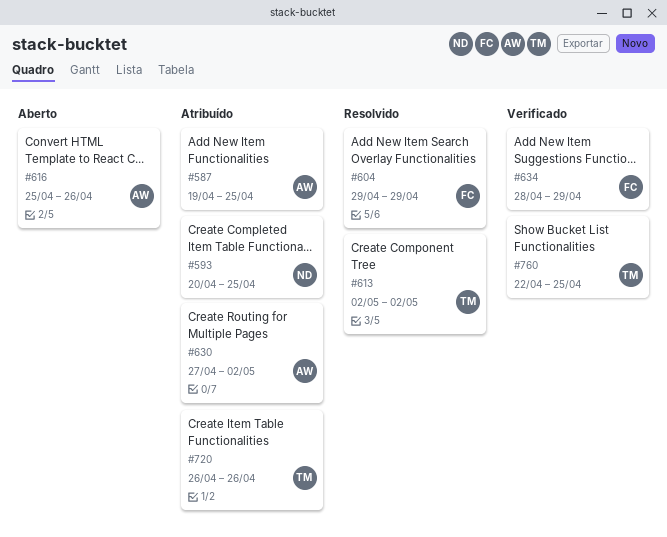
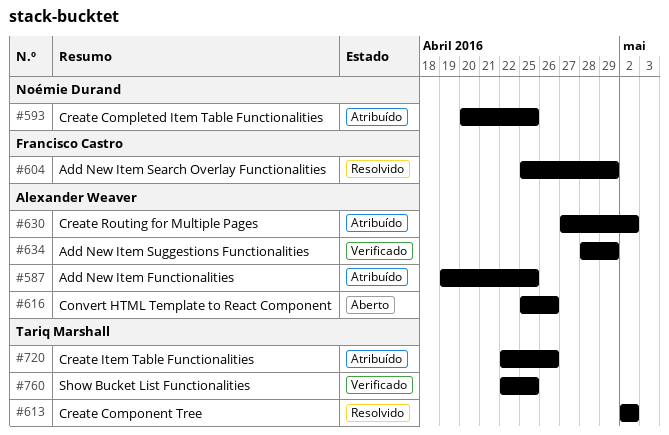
#604, start: Apr 29 -> Apr 25
#634, owner: Francisco Castro -> Alexander Weaver
#720, start: Apr 26 -> Apr 22

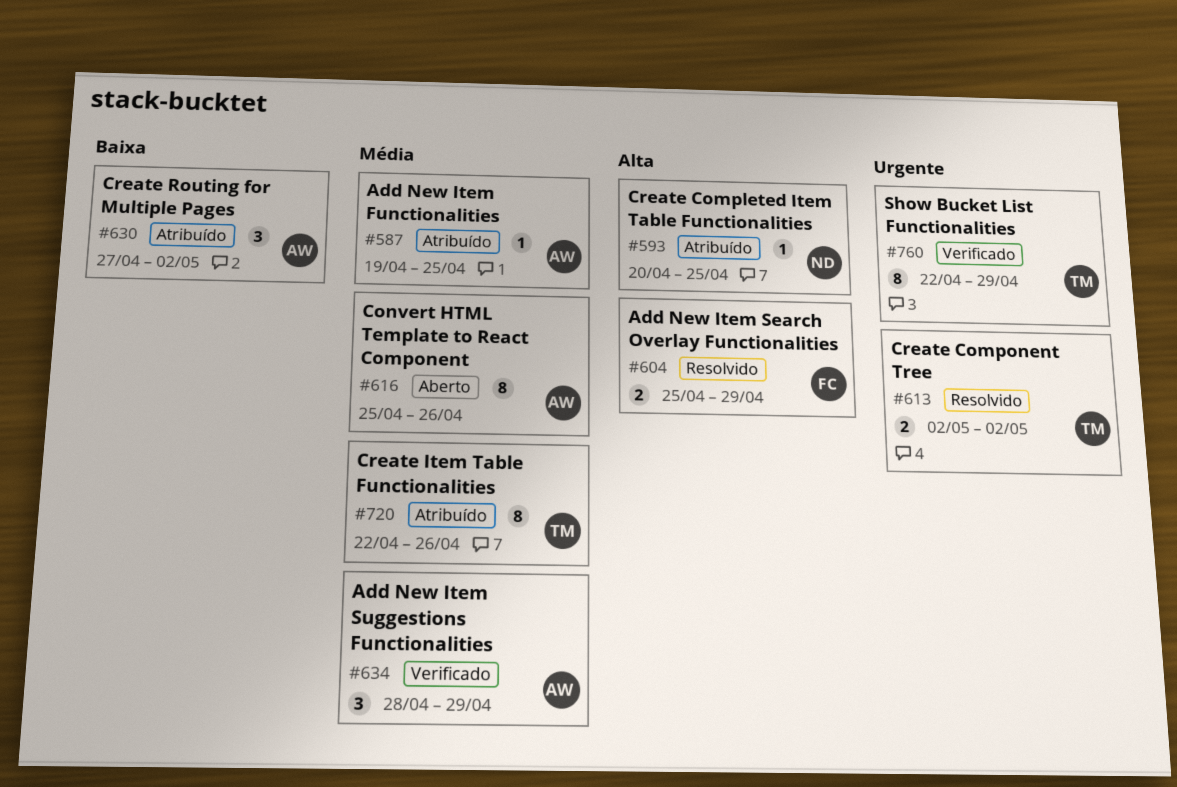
#760, due: Apr 25 -> Apr 29

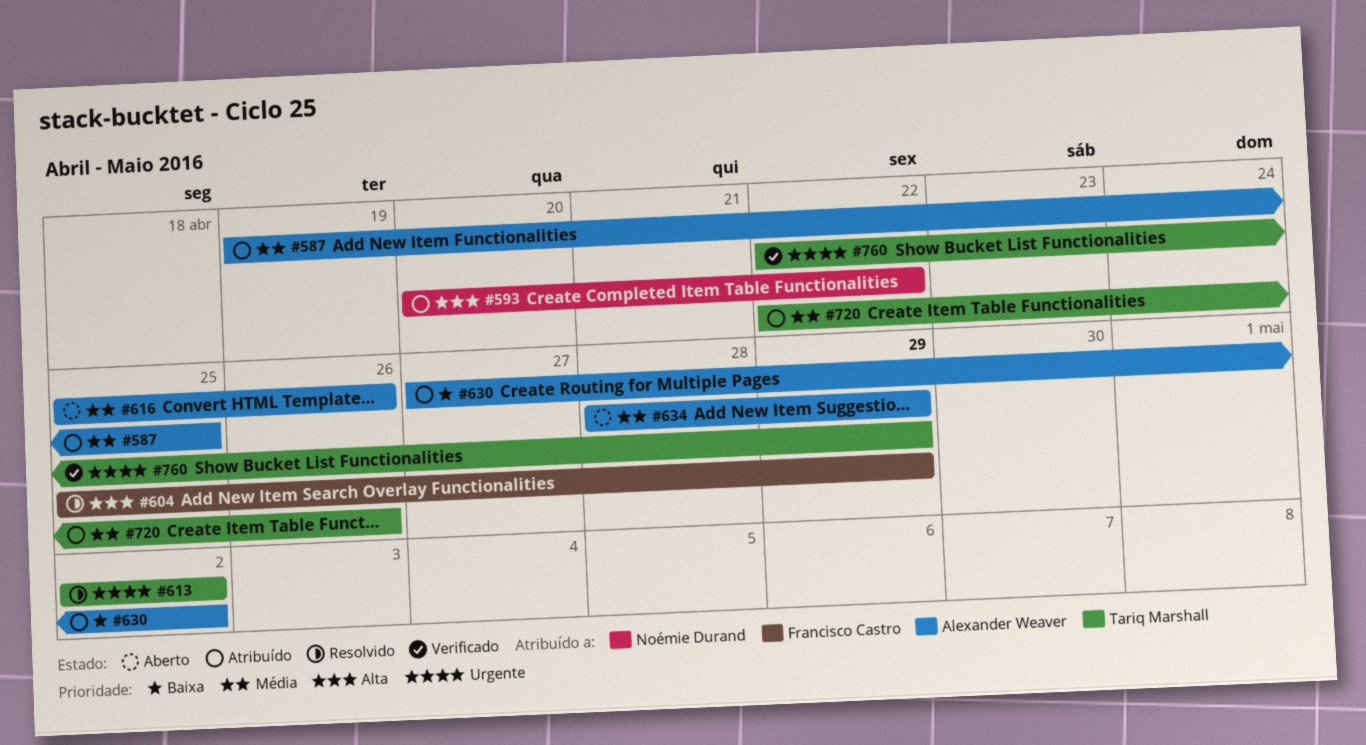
#593, due: Apr 25 -> Apr 22
#634, status: Verificado -> Aberto

